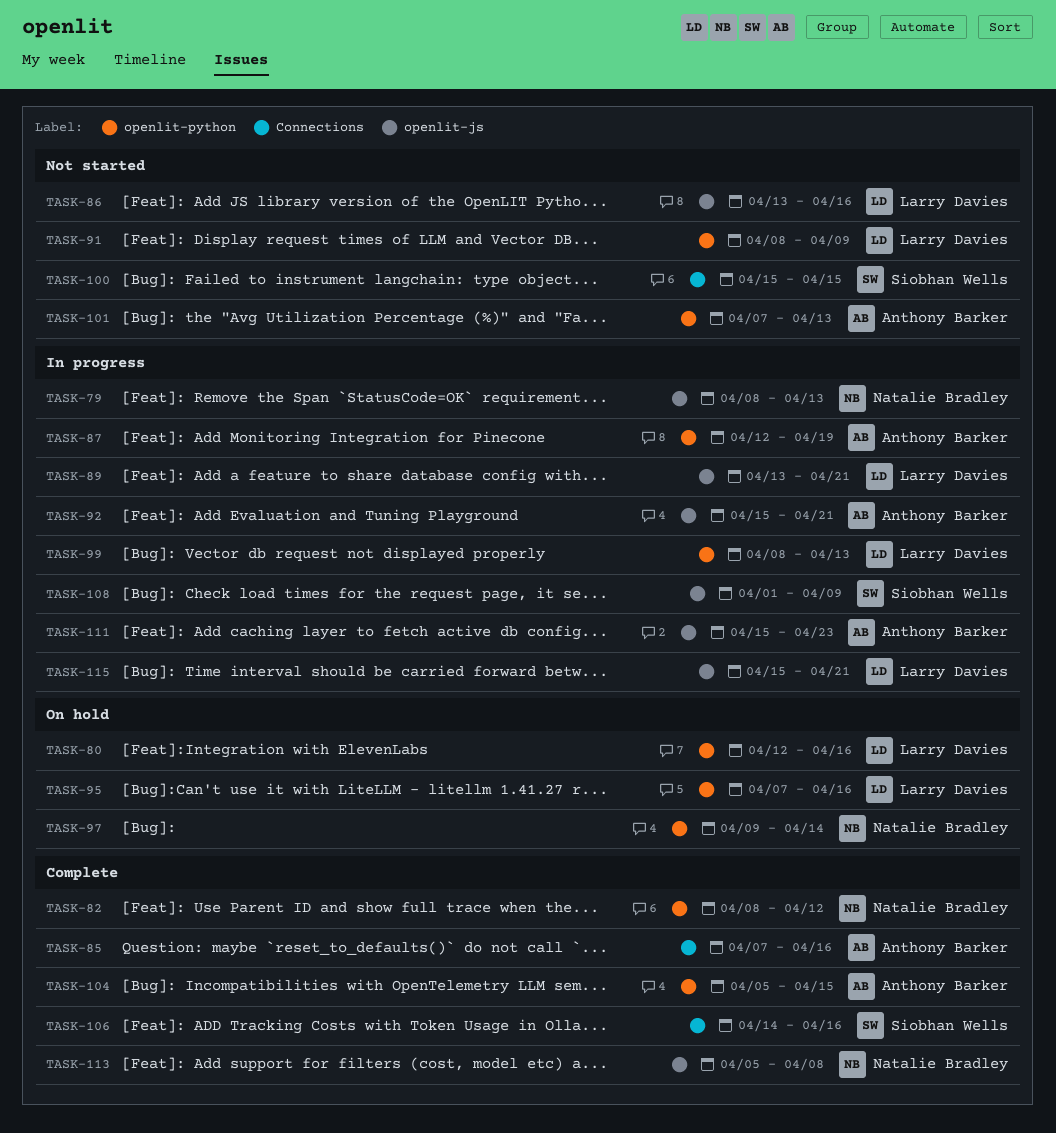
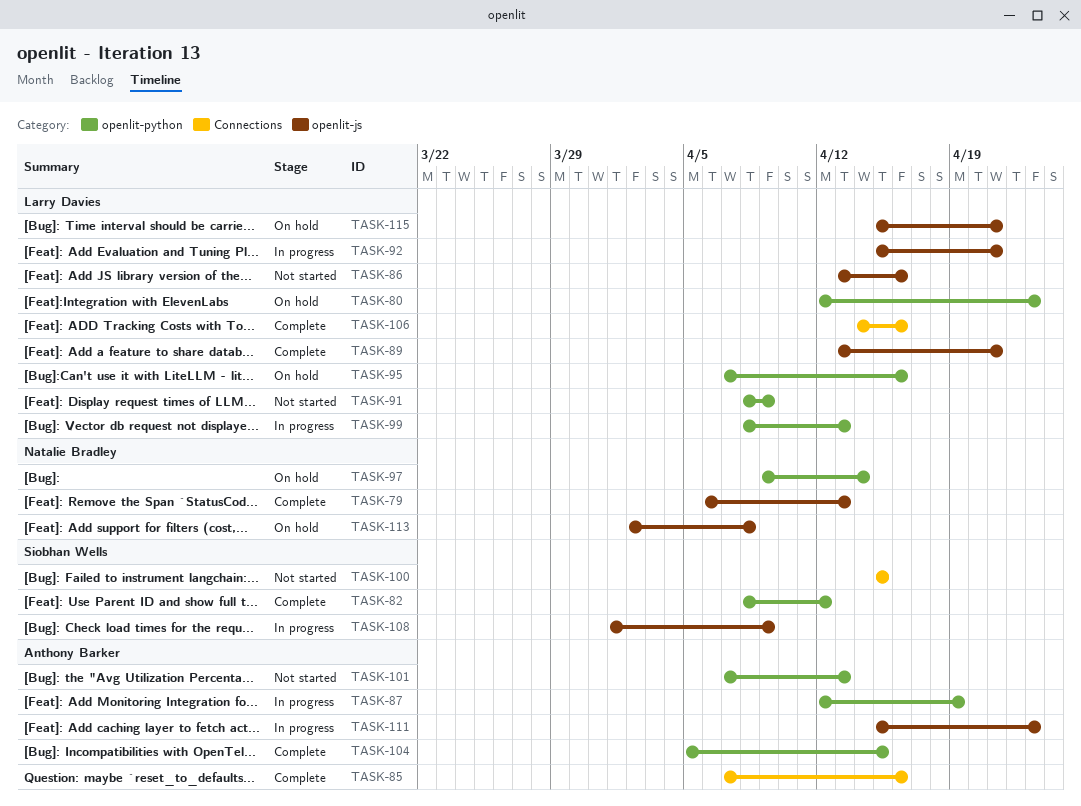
TASK-79, status: In progress -> Complete
TASK-79, start: Apr 8 -> Apr 6
TASK-80, due: Apr 16 -> Apr 23
TASK-82, owner: Natalie Bradley -> Siobhan Wells
TASK-89, status: In progress -> Complete
TASK-92, owner: Anthony Barker -> Larry Davies
TASK-106, owner: Siobhan Wells -> Larry Davies
TASK-113, status: Complete -> On hold
TASK-113, start: Apr 5 -> Apr 2
TASK-115, status: In progress -> On hold

